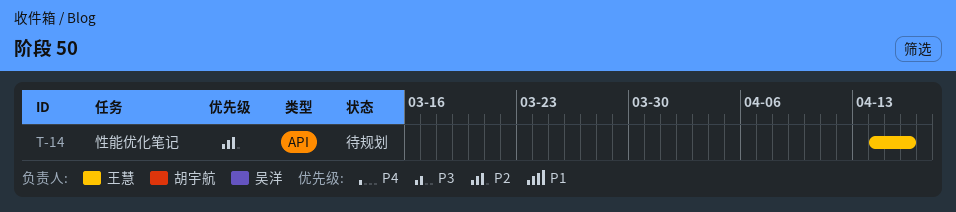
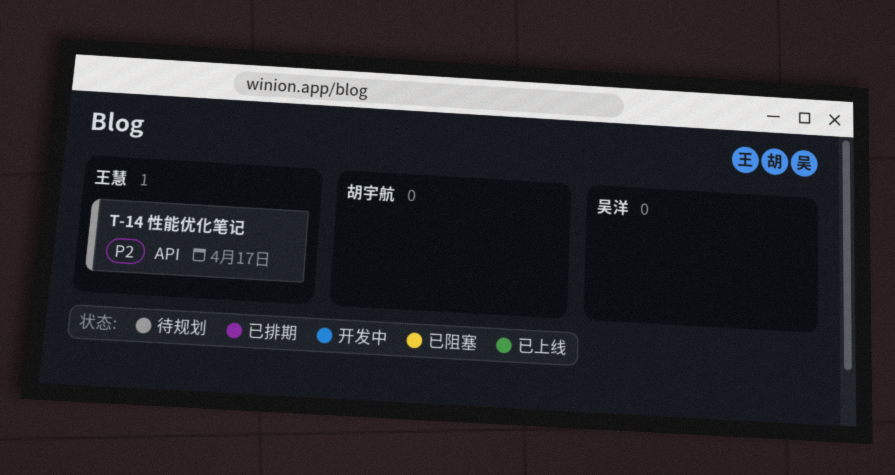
T-14, due: Apr 16 -> Apr 17

